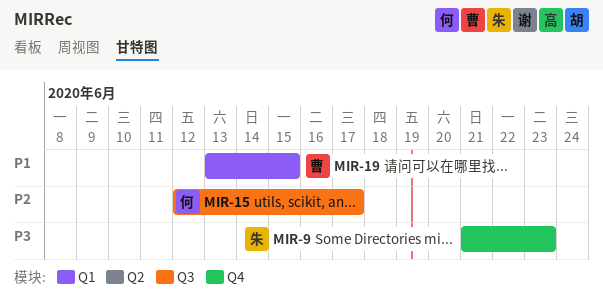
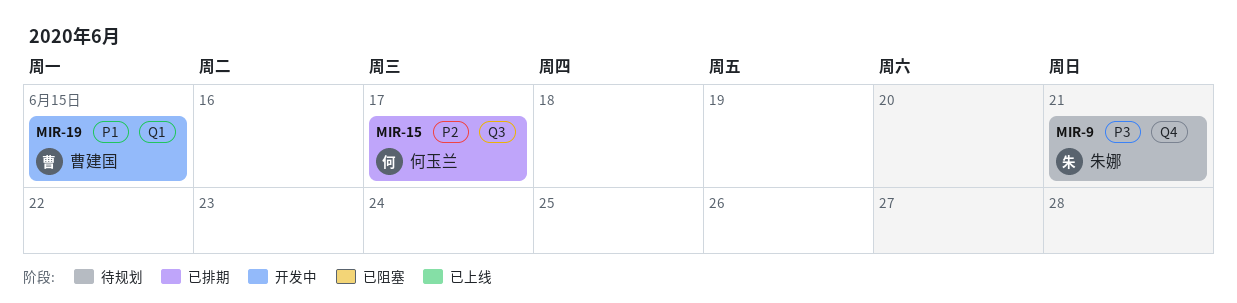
MIR-9, due: Jun 23 -> Jun 21

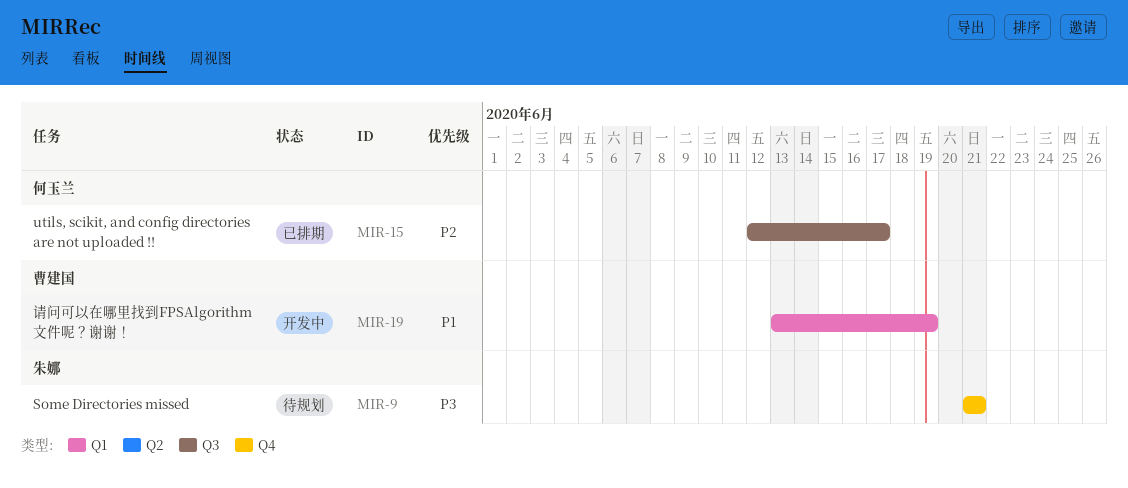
MIR-19, due: Jun 15 -> Jun 19

